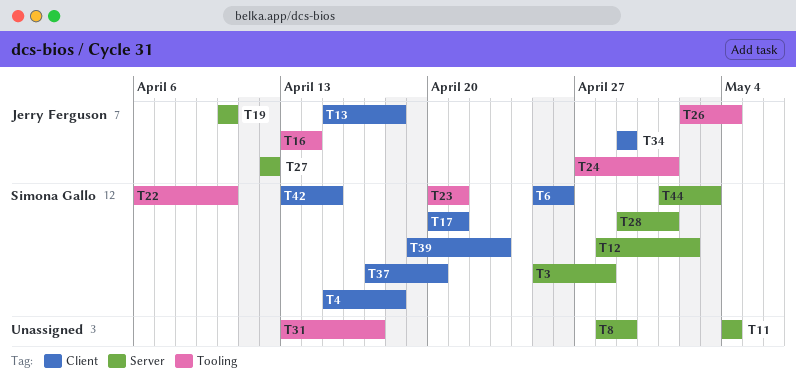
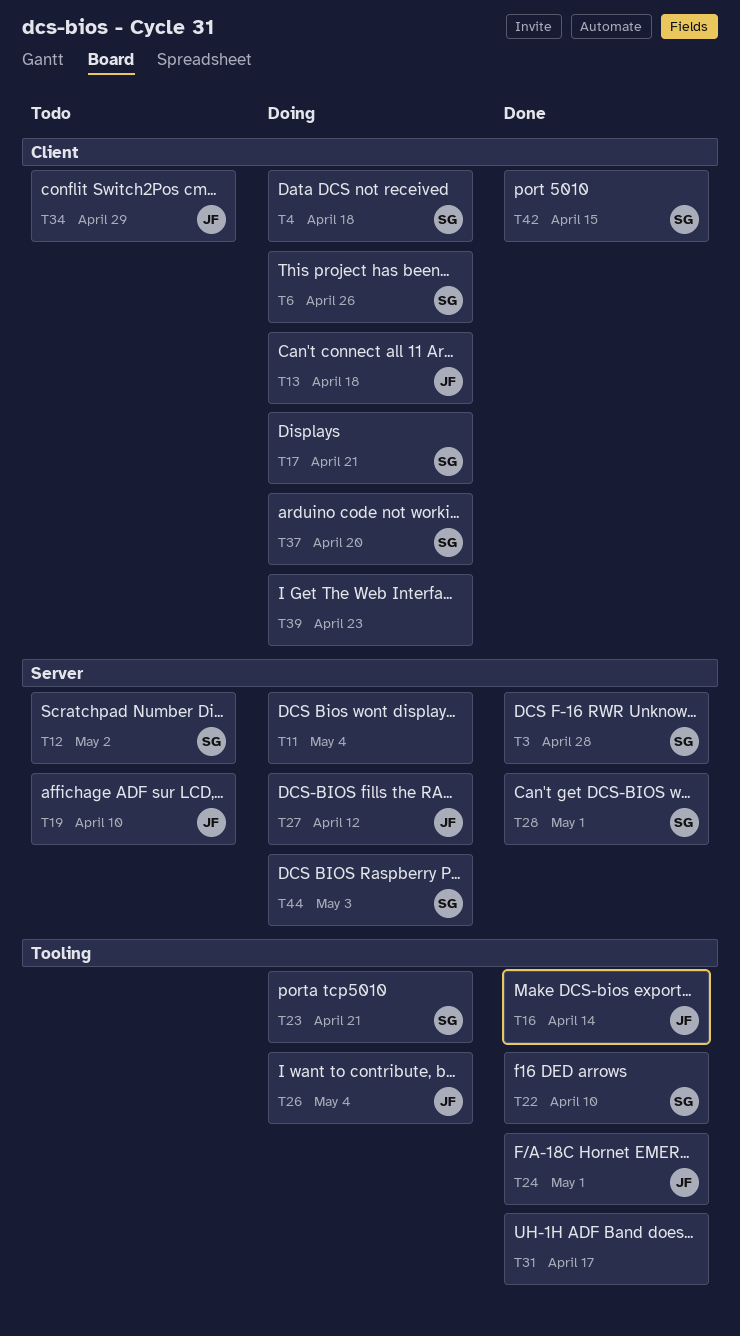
T8: present -> none
T39, owner: Simona Gallo -> none

